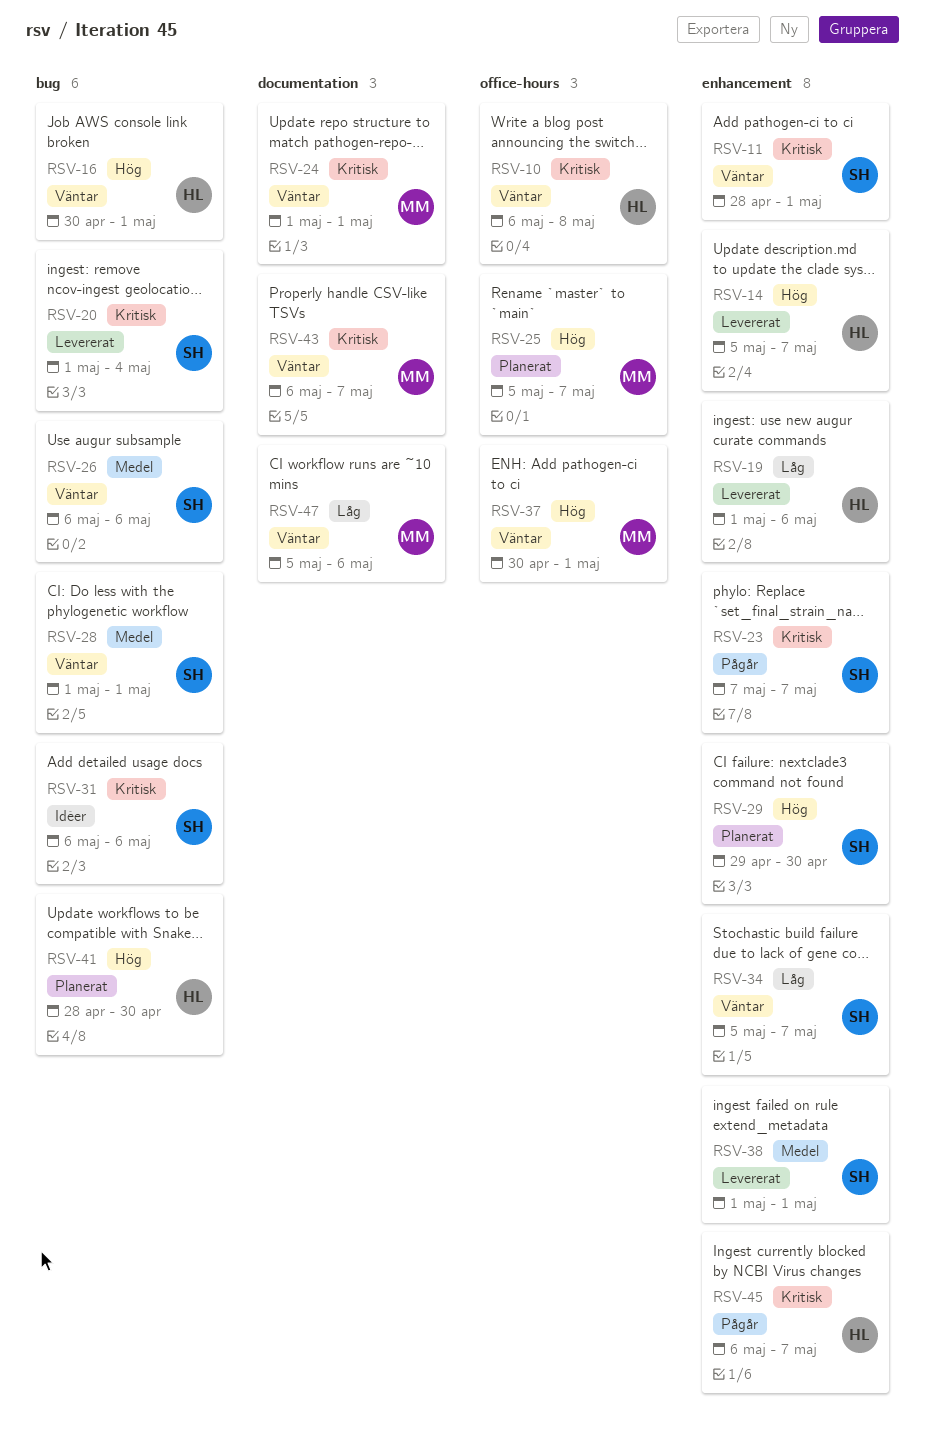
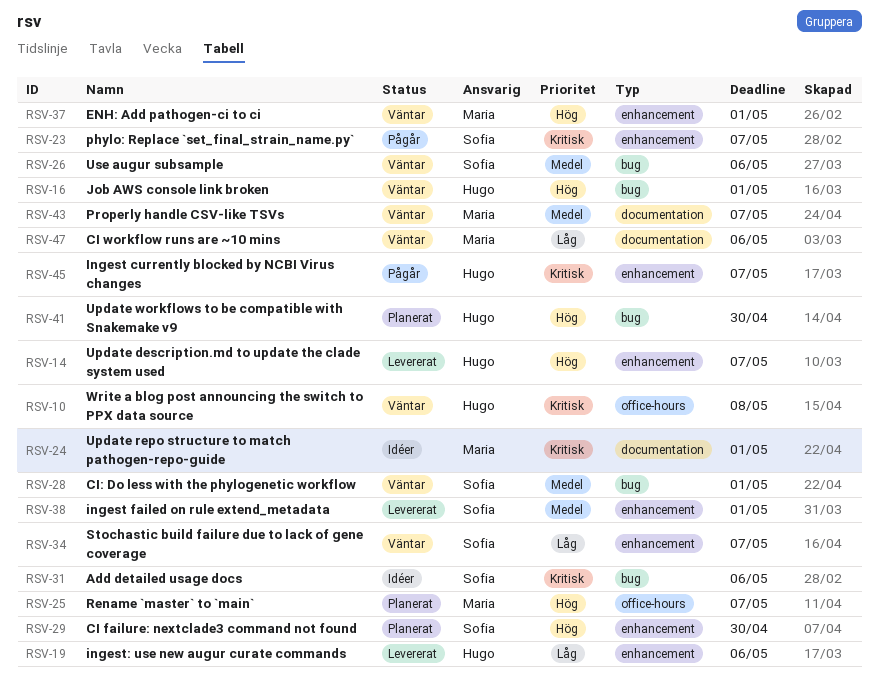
RSV-11: present -> none
RSV-20: present -> none
RSV-24, status: Väntar -> Idéer
RSV-37, label: office-hours -> enhancement
RSV-43, priority: Kritisk -> Medel

